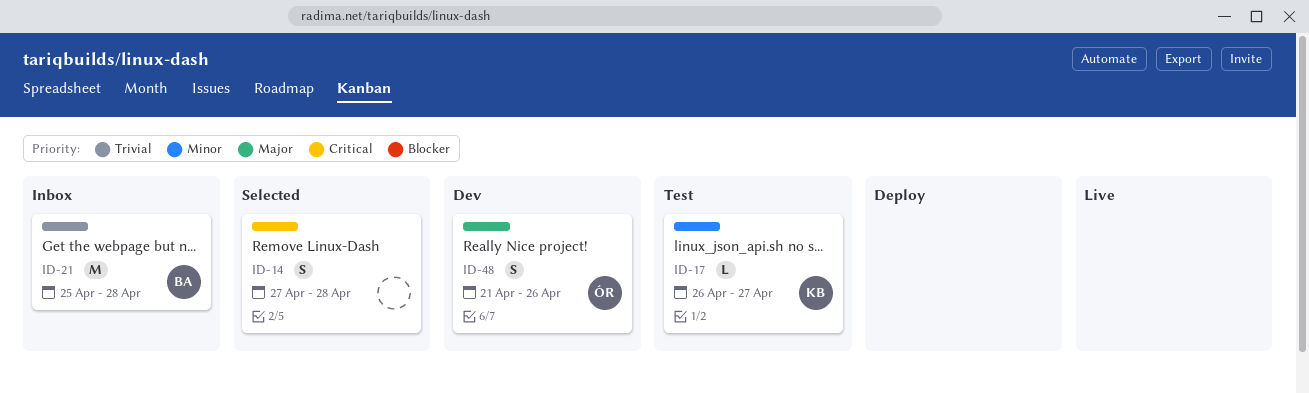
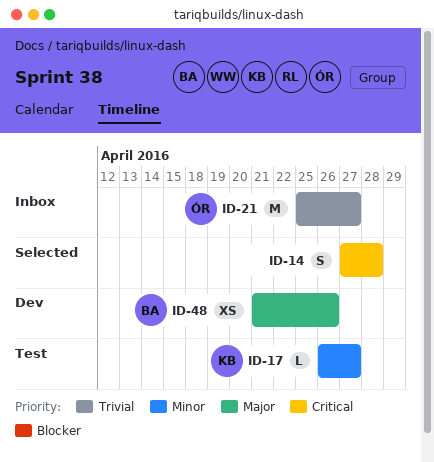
ID-21, owner: BA -> ÓR
ID-21, due: Apr 28 -> Apr 27
ID-48, owner: ÓR -> BA
ID-48, estimate: S -> XS

